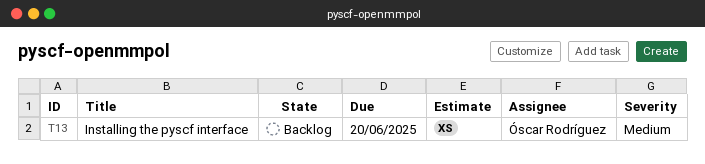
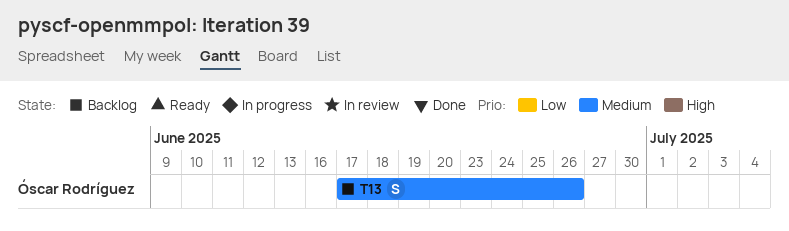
T13, estimate: XS -> S
T13, due: Jun 20 -> Jun 26

